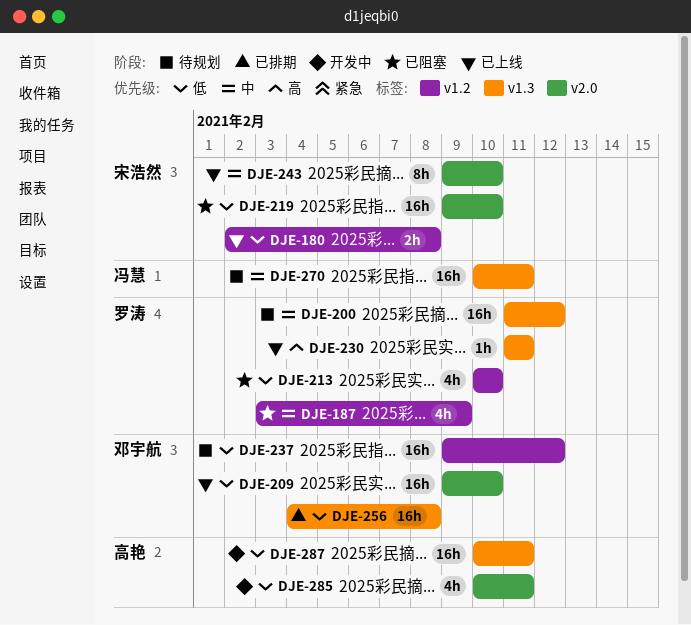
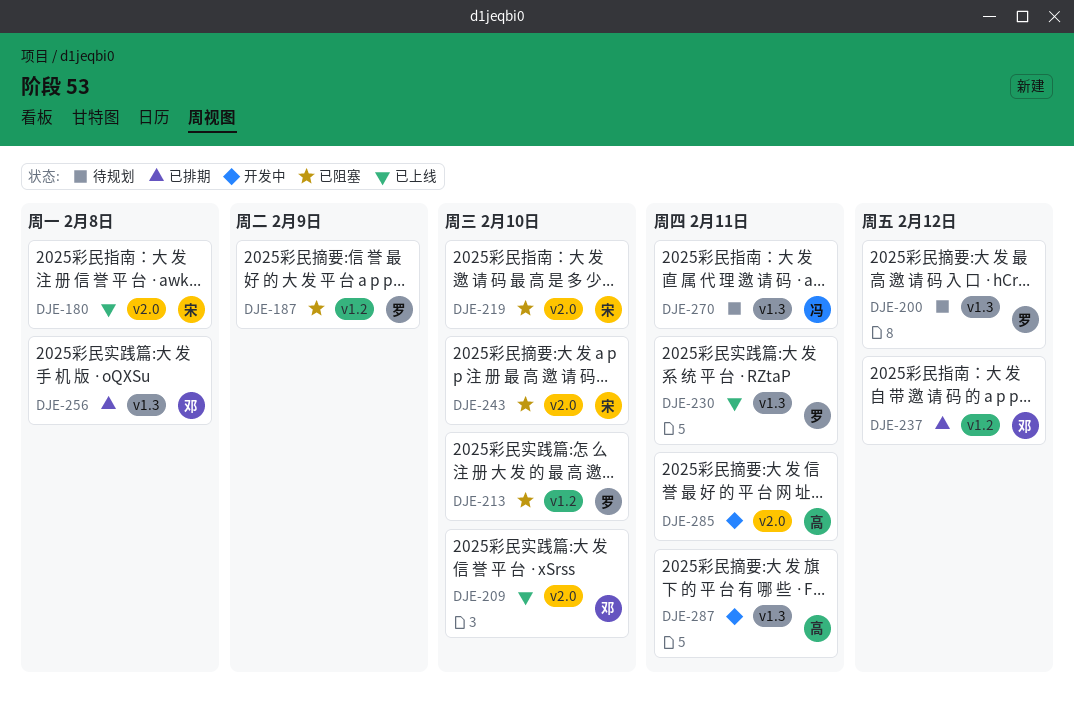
DJE-180, label: v1.2 -> v2.0
DJE-237, status: 待规划 -> 已排期
DJE-243, status: 已上线 -> 已阻塞

